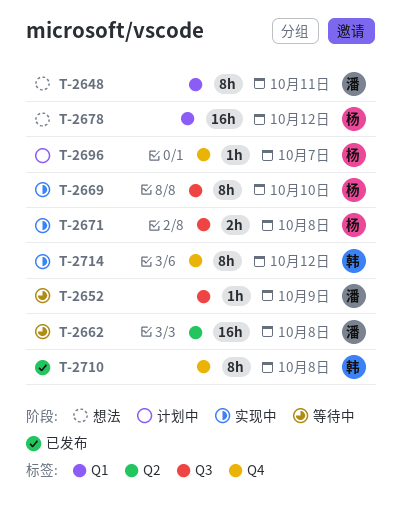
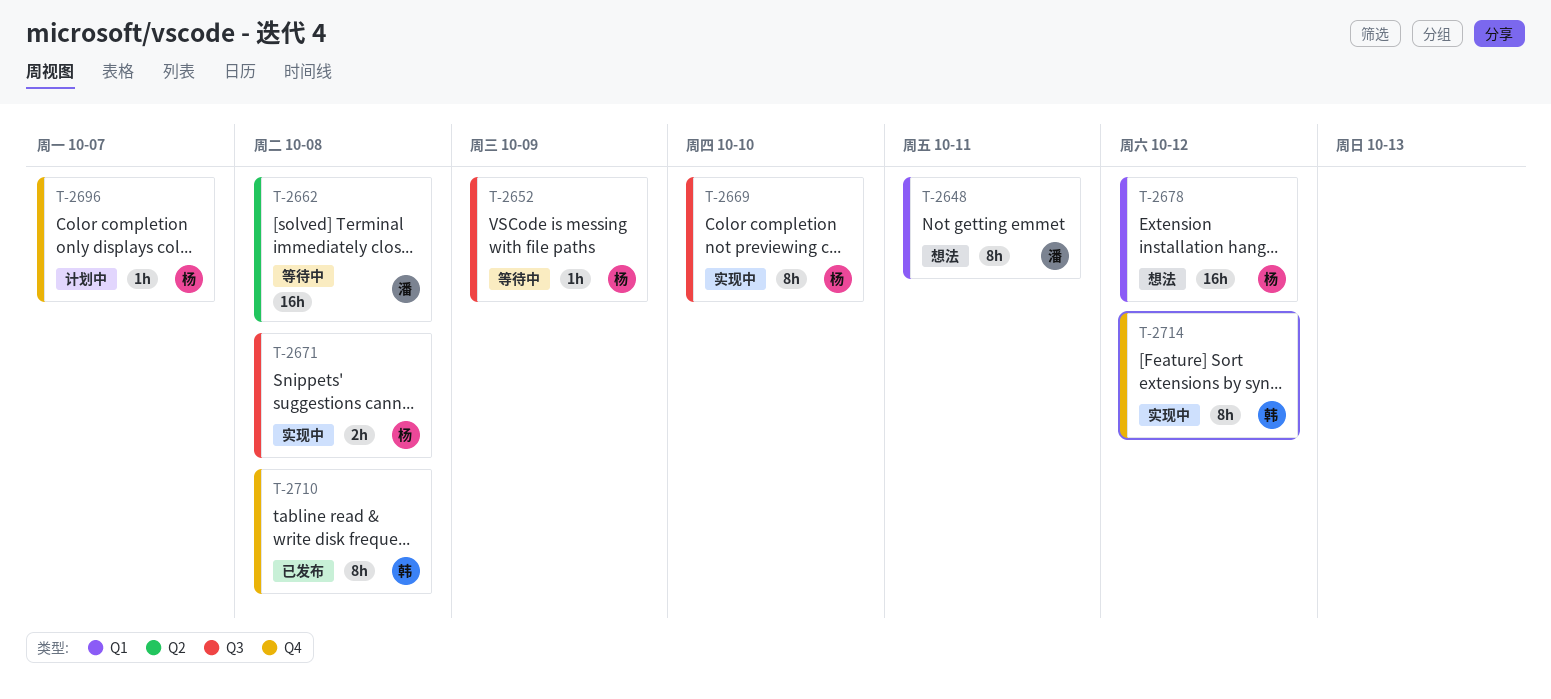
T-2652, owner: 潘 -> 杨

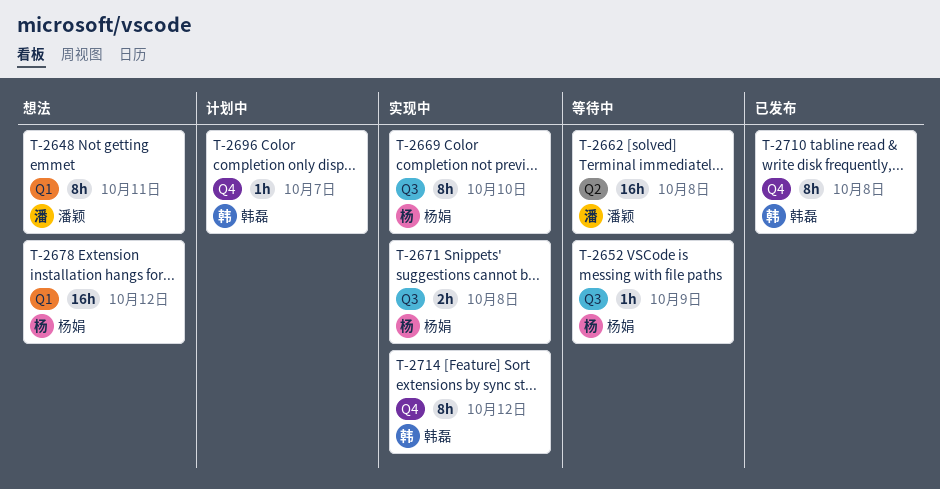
T-2696, owner: 杨娟 -> 韩磊

